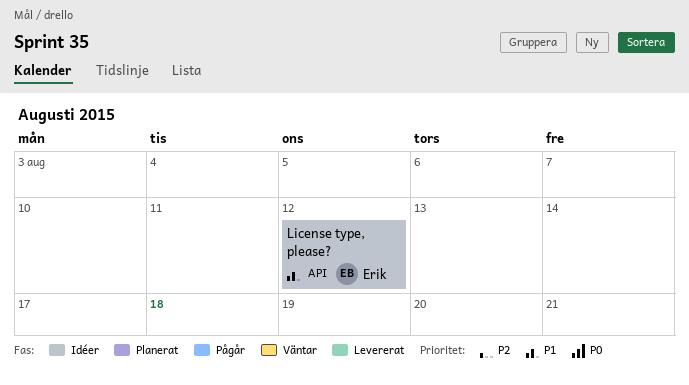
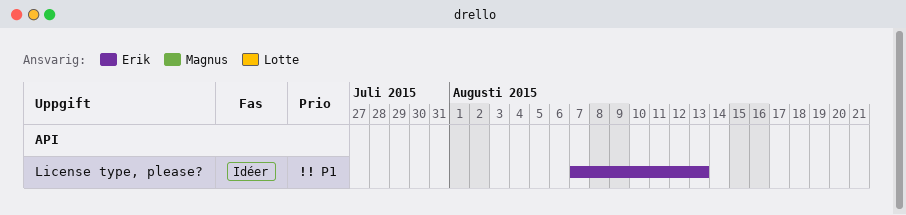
License type, please?, due: Aug 12 -> Aug 13

